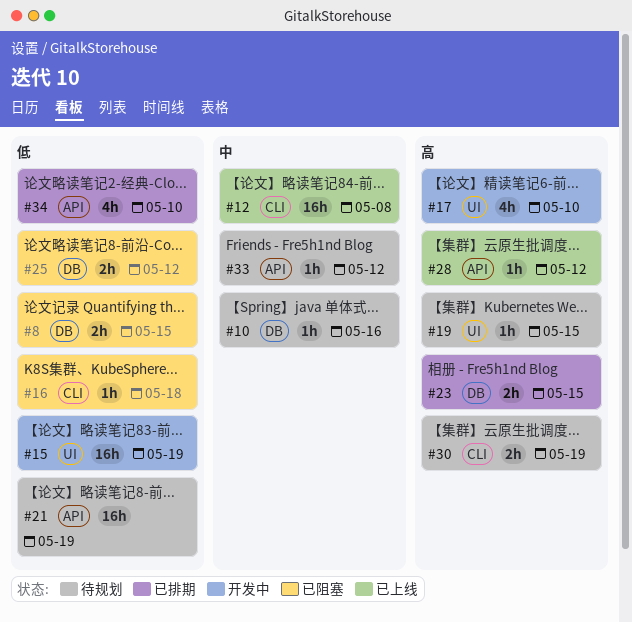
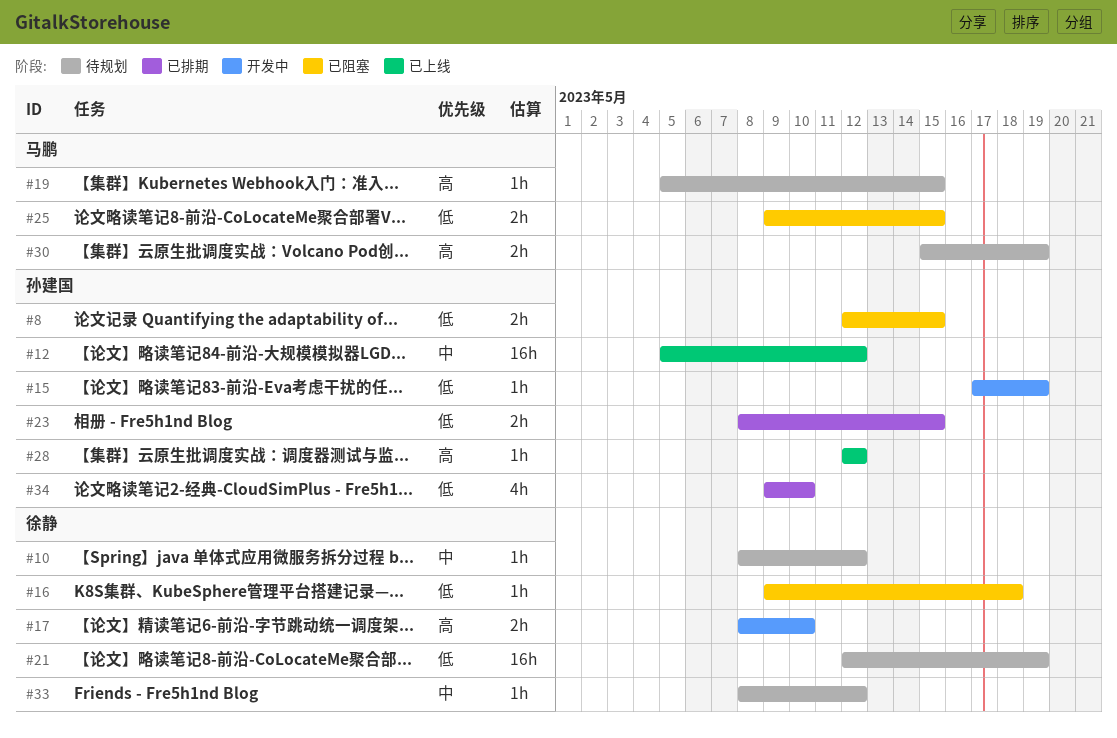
#10, due: May 16 -> May 12
#12, due: May 8 -> May 12
#15, estimate: 16h -> 1h
#17, estimate: 4h -> 2h
#23, priority: 高 -> 低
#25, due: May 12 -> May 15

